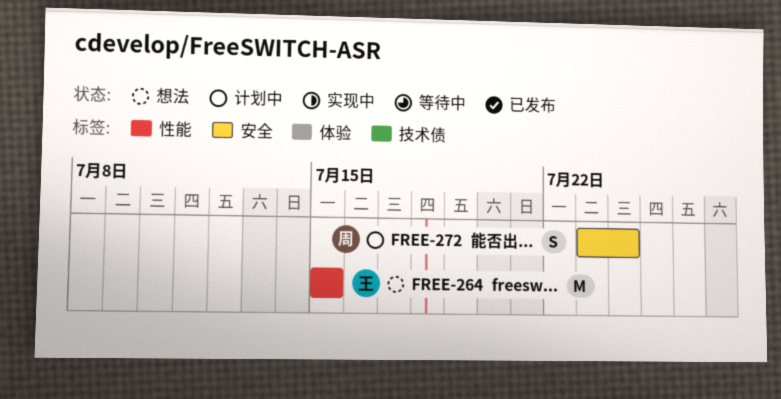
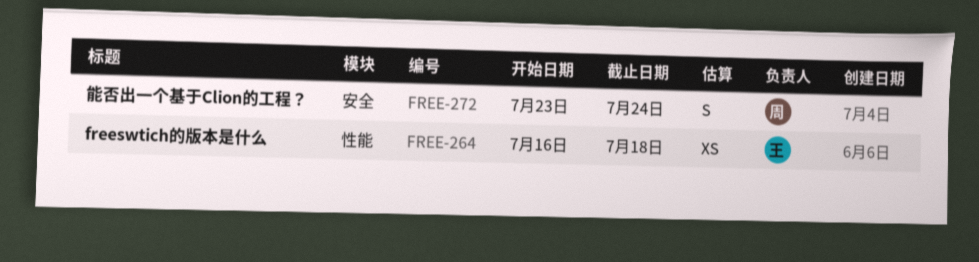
FREE-264, estimate: M -> XS
FREE-264, start: Jul 15 -> Jul 16
FREE-264, due: Jul 15 -> Jul 18

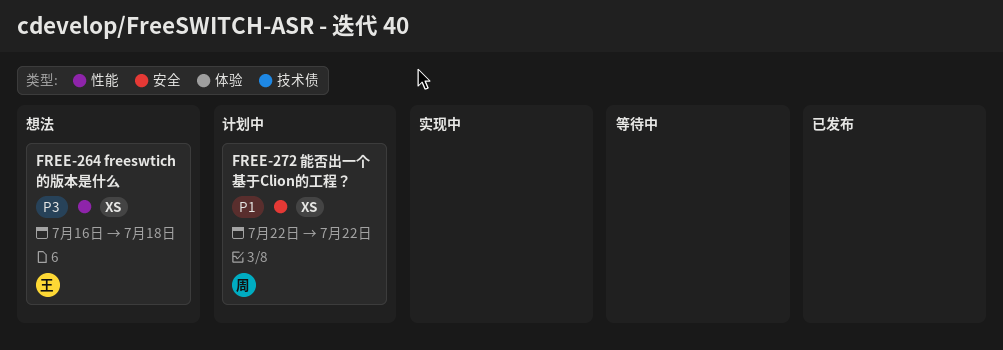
FREE-272, estimate: S -> XS
FREE-272, start: Jul 23 -> Jul 22
FREE-272, due: Jul 24 -> Jul 22

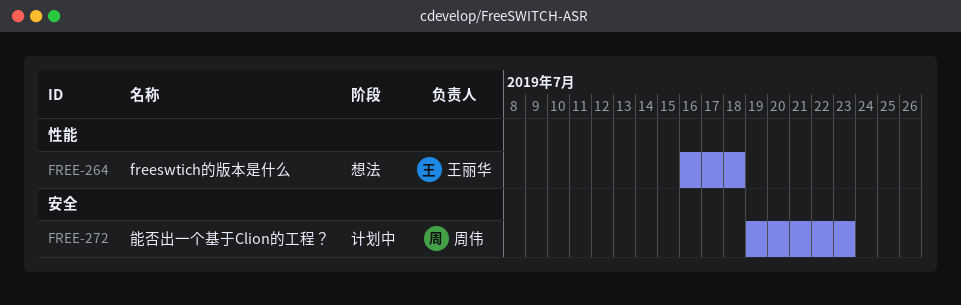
FREE-272, start: Jul 22 -> Jul 19
FREE-272, due: Jul 22 -> Jul 23

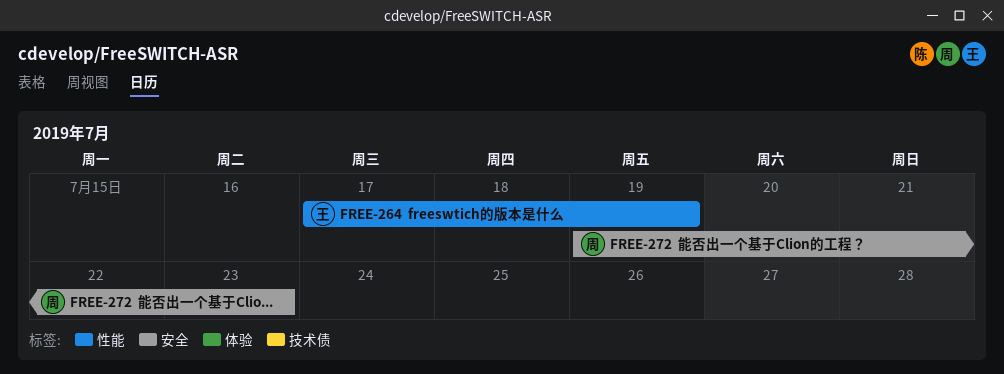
FREE-264, start: Jul 16 -> Jul 17
FREE-264, due: Jul 18 -> Jul 19

